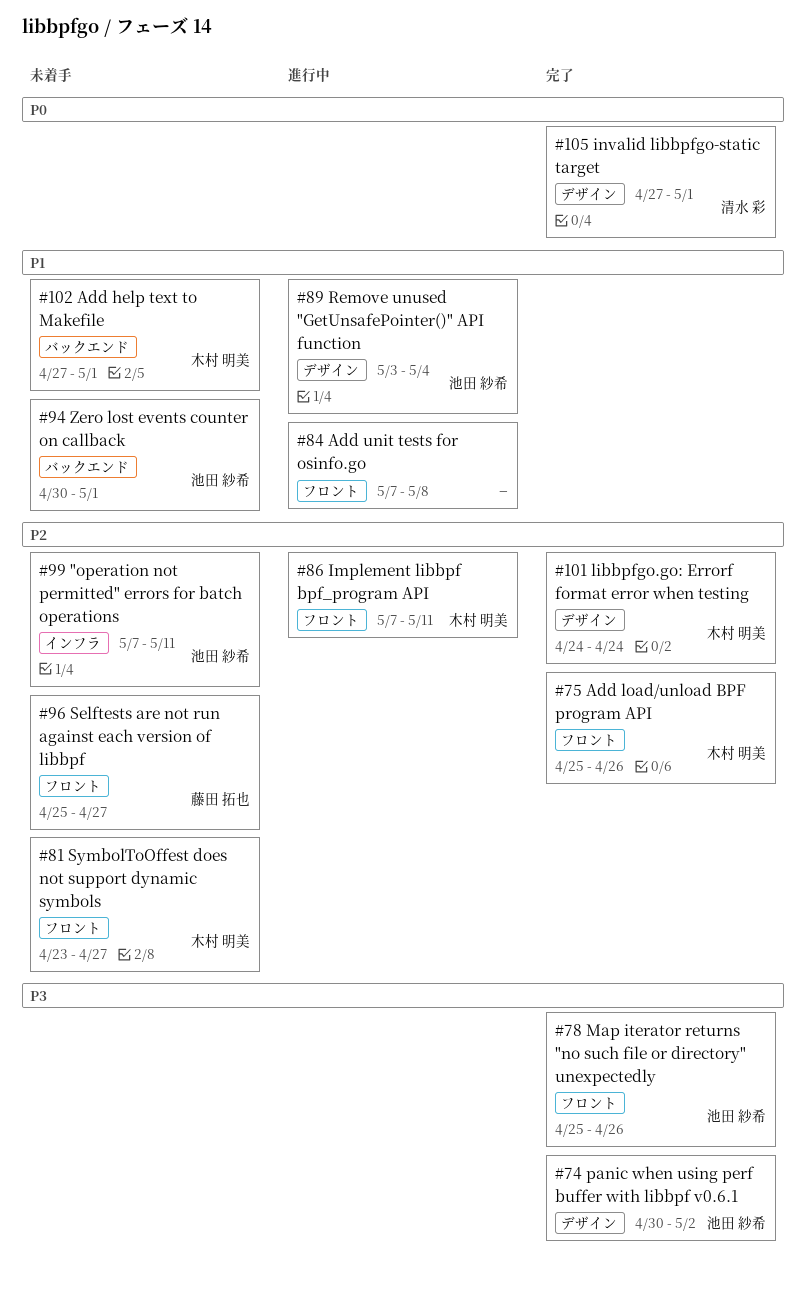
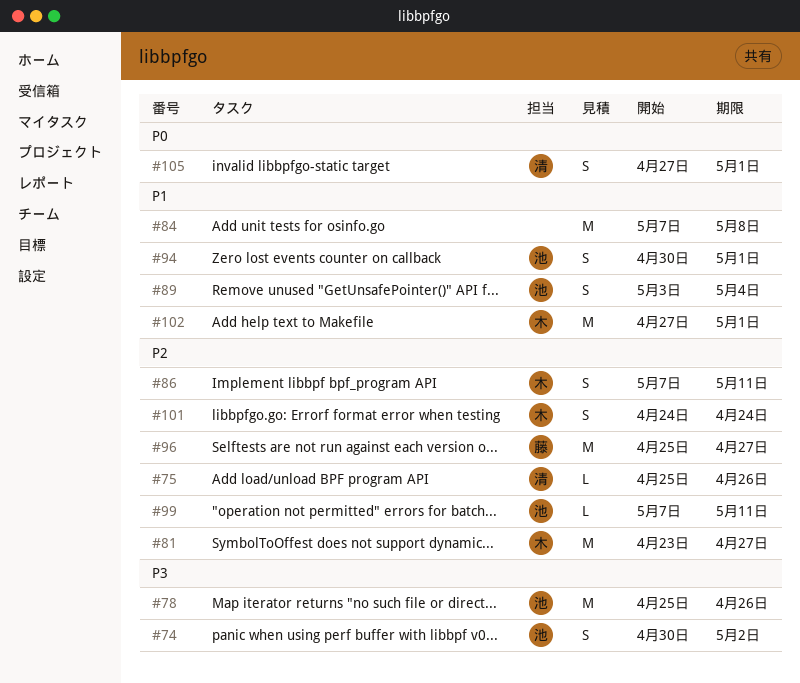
#75, owner: 木村 明美 -> 清水 彩

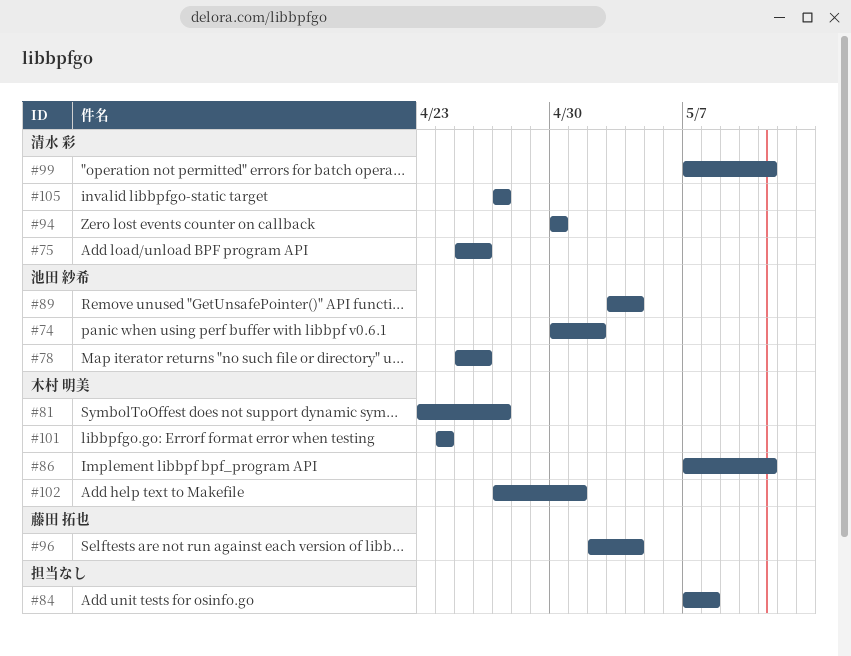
#94, owner: 池田 紗希 -> 清水 彩
#94, due: May 1 -> Apr 30
#96, start: Apr 25 -> May 2
#96, due: Apr 27 -> May 4
#99, owner: 池田 紗希 -> 清水 彩
#105, due: May 1 -> Apr 27

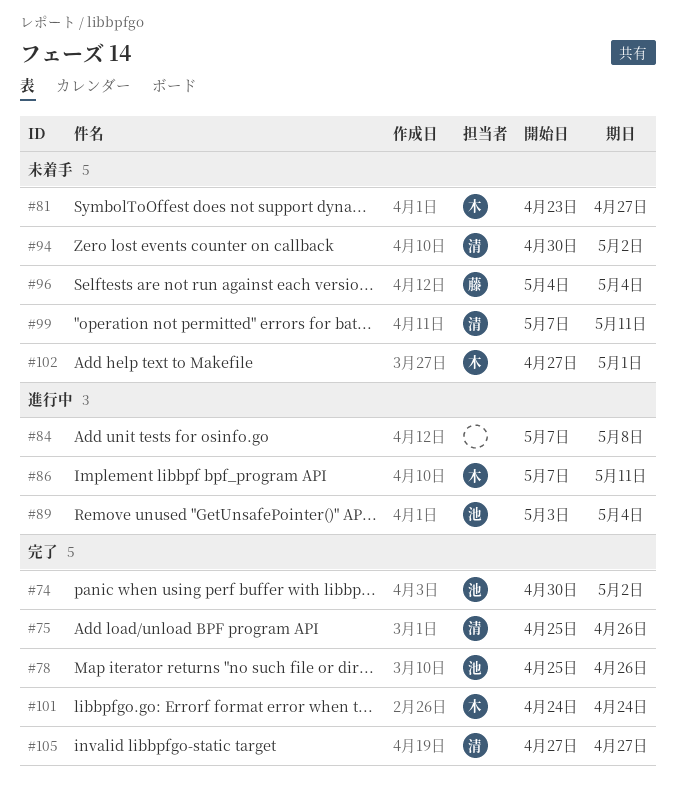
#94, due: Apr 30 -> May 2
#96, start: May 2 -> May 4

